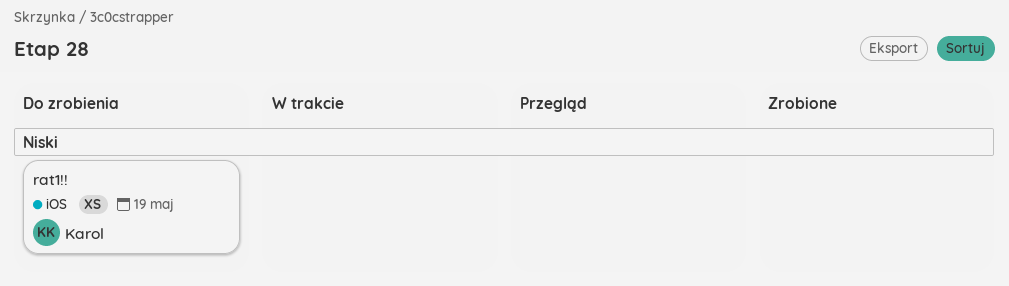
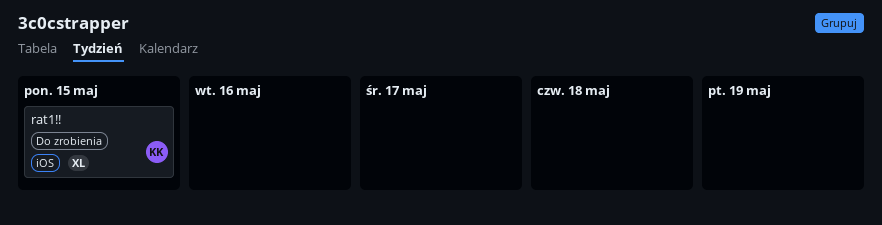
rat1!!, estimate: XS -> XL
rat1!!, due: May 19 -> May 15

